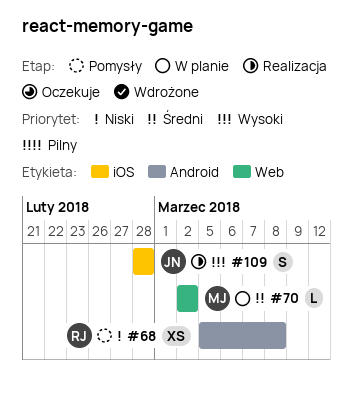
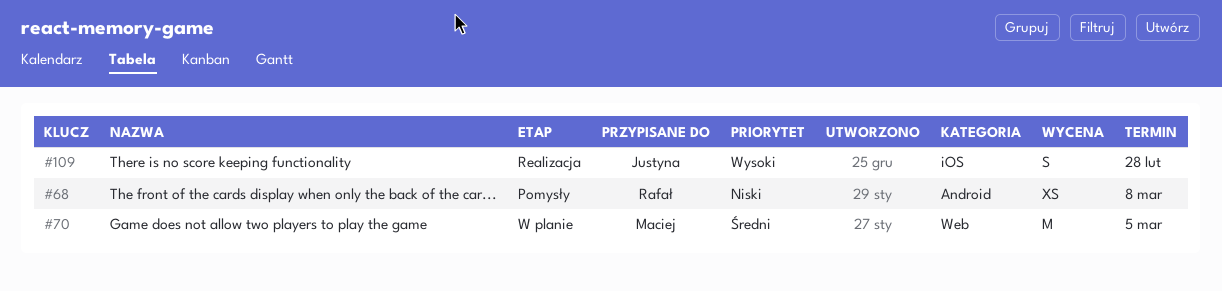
#70, estimate: L -> M
#70, due: Mar 2 -> Mar 5

